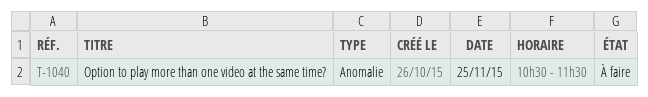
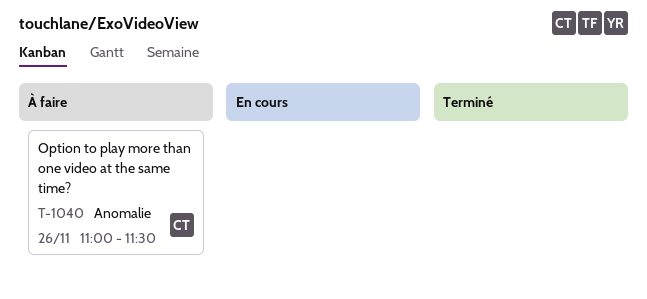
T-1040, day: Nov 25 -> Nov 26
T-1040, begins: 10:30 -> 11:00

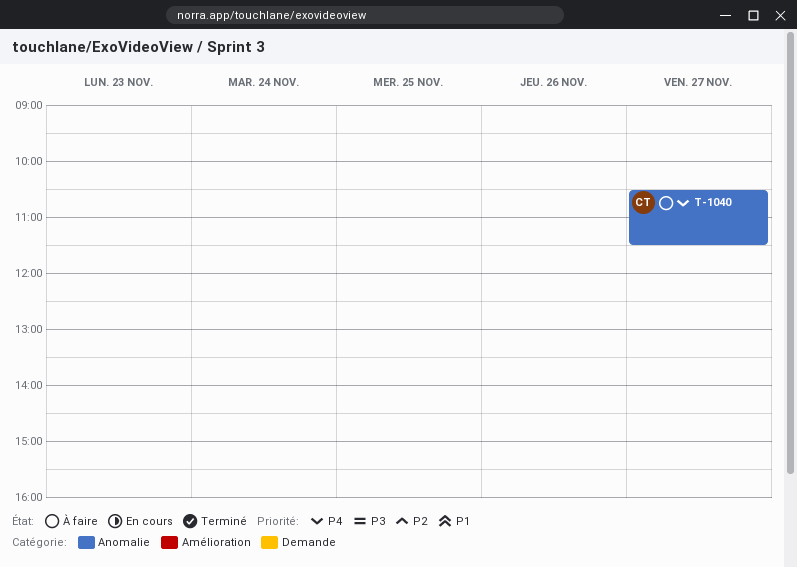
T-1040, day: Nov 26 -> Nov 27
T-1040, begins: 11:00 -> 10:30

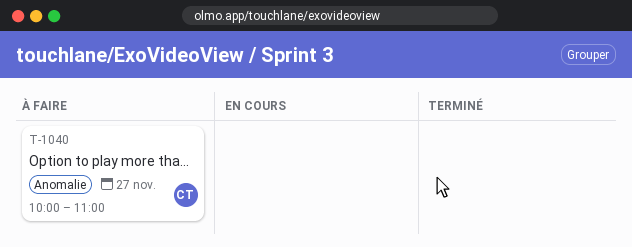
T-1040, begins: 10:30 -> 10:00
T-1040, ends: 11:30 -> 11:00

